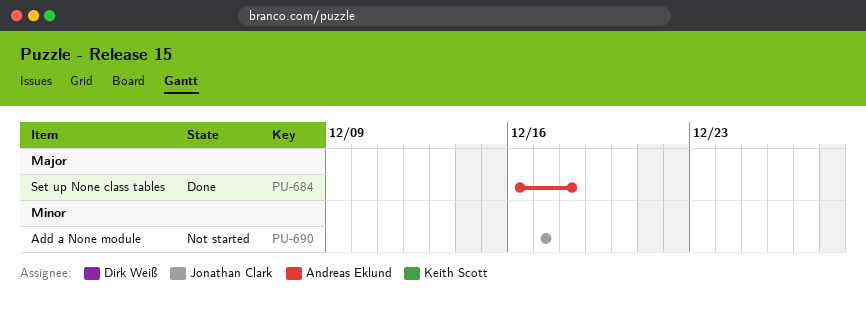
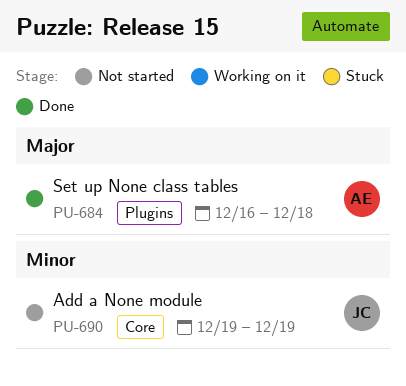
PU-690, start: Dec 17 -> Dec 19
PU-690, due: Dec 17 -> Dec 19

